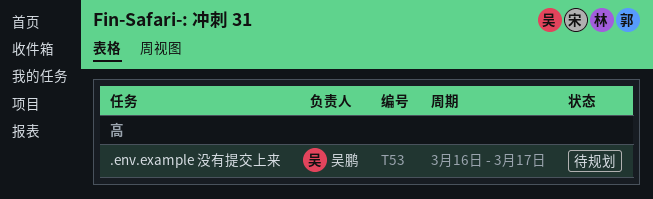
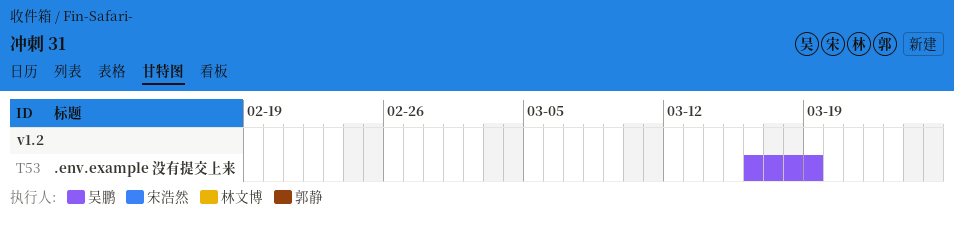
T53, due: Mar 17 -> Mar 19

